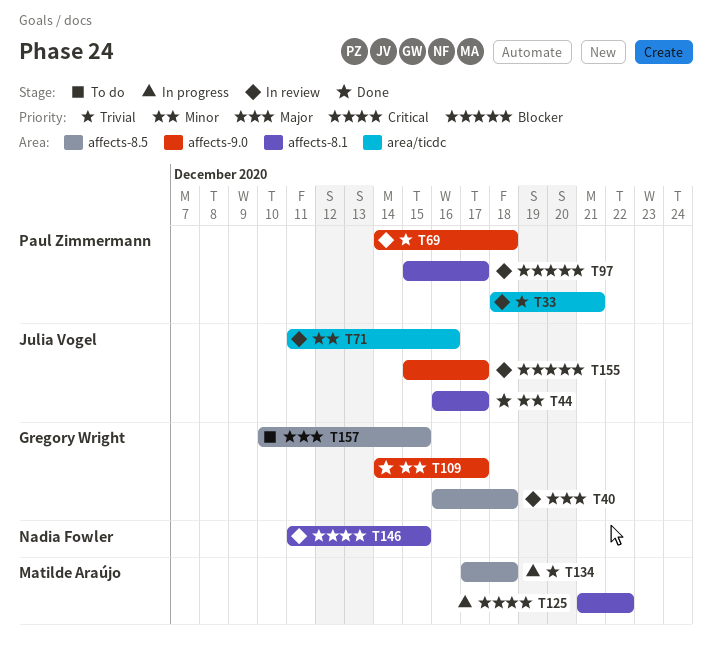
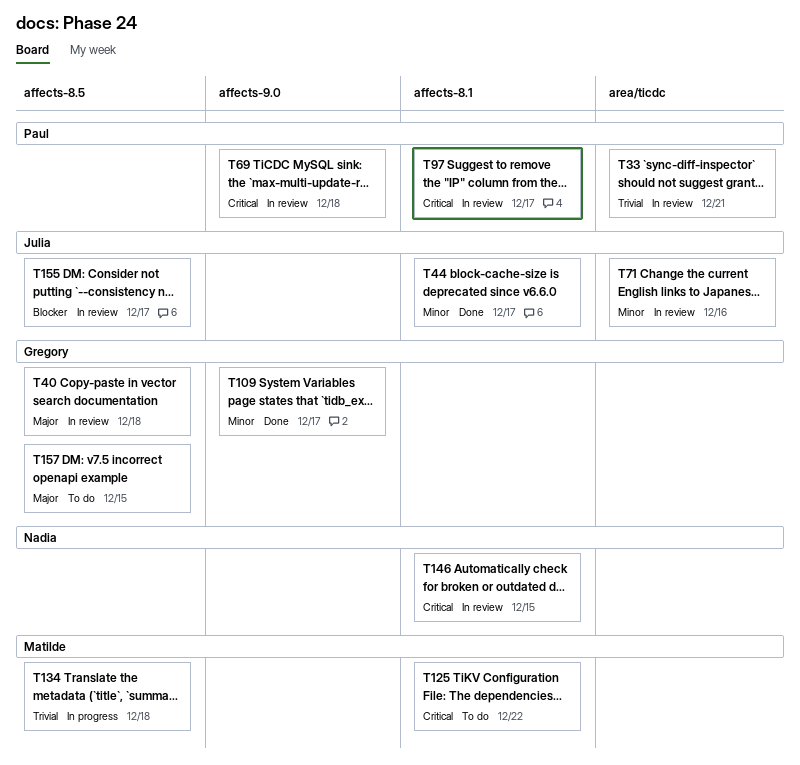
T69, priority: Trivial -> Critical
T97, priority: Blocker -> Critical
T125, status: In progress -> To do
T155, label: affects-9.0 -> affects-8.5

